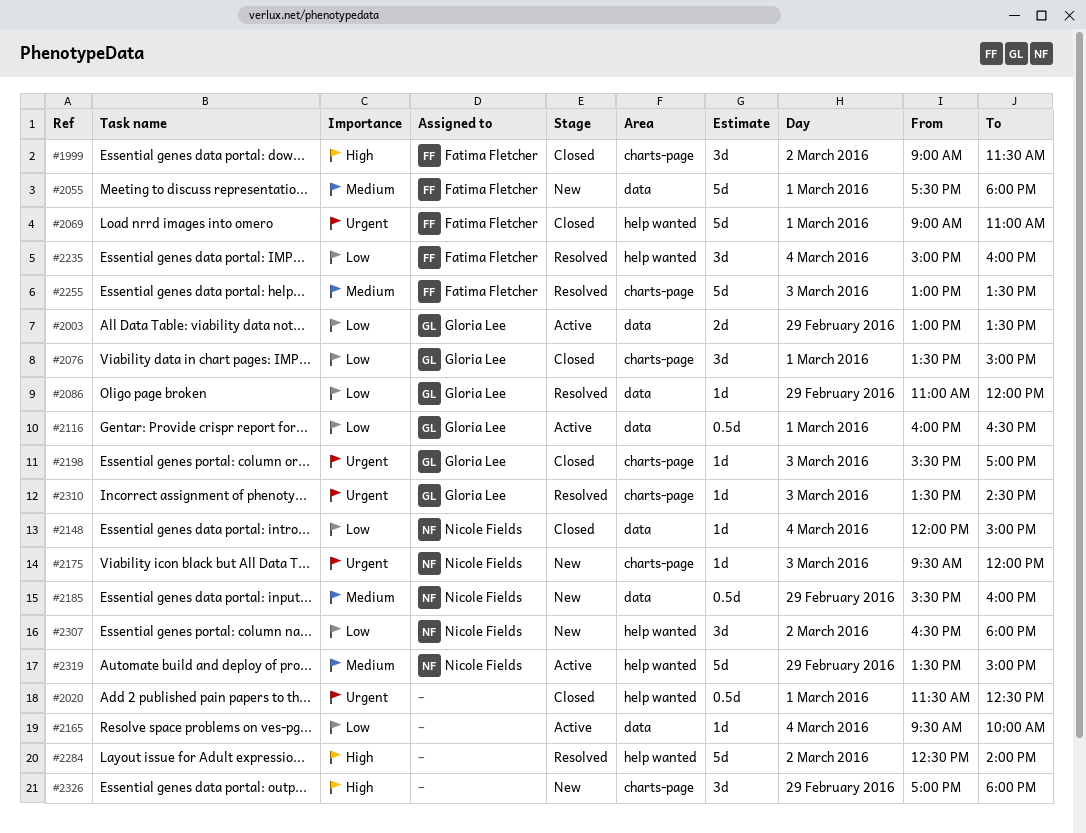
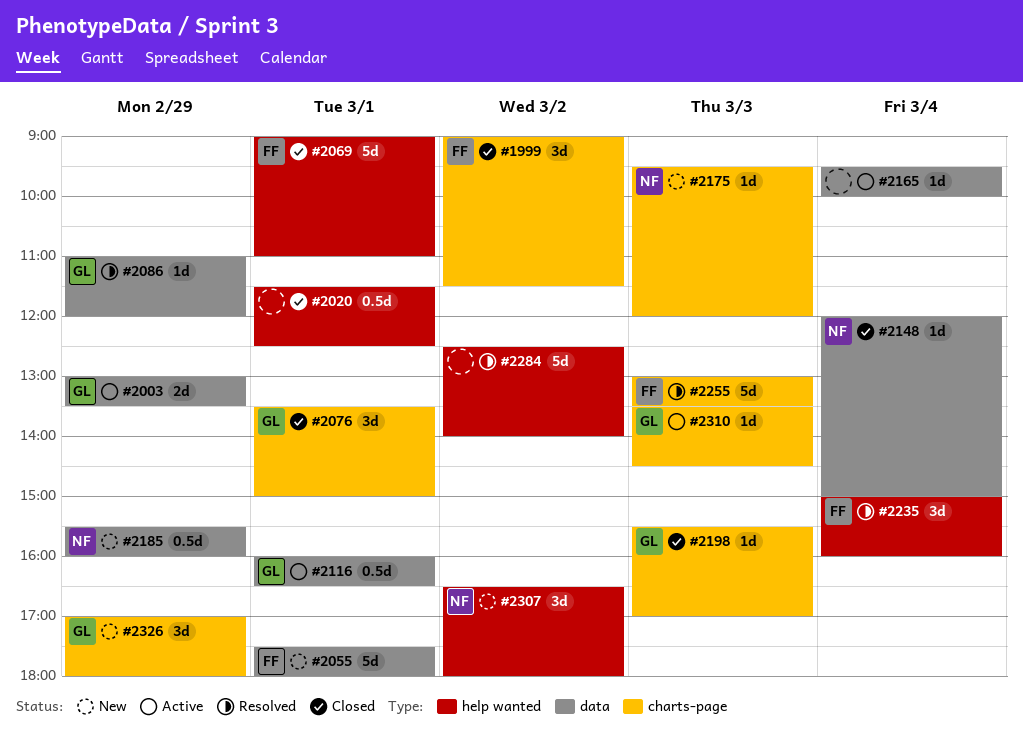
#2310, status: Resolved -> Active
#2319: present -> none
#2326, owner: none -> Gloria Lee

